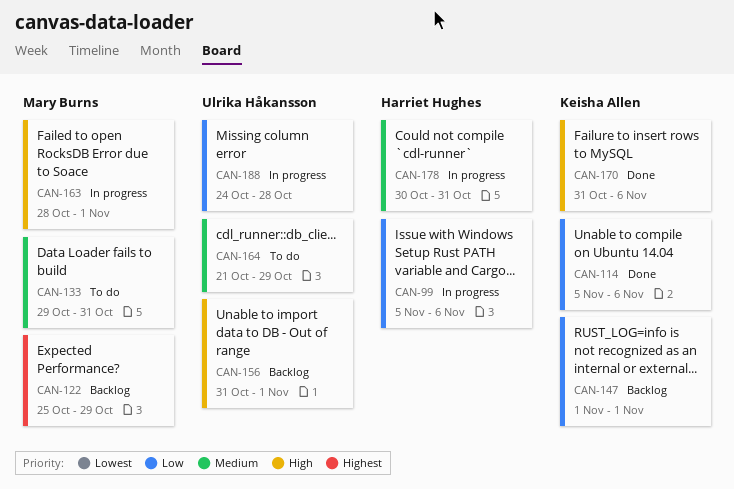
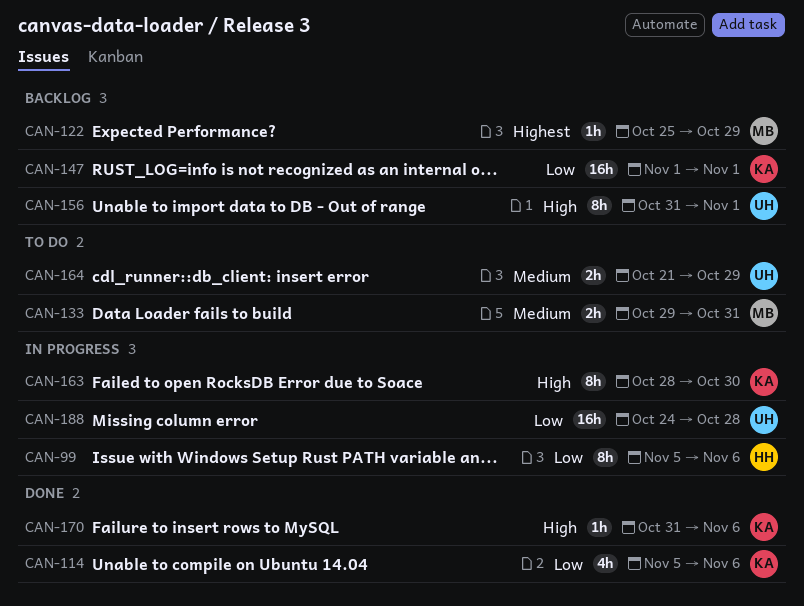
CAN-163, owner: Mary Burns -> Keisha Allen
CAN-163, due: Nov 1 -> Oct 30
CAN-178: present -> none

